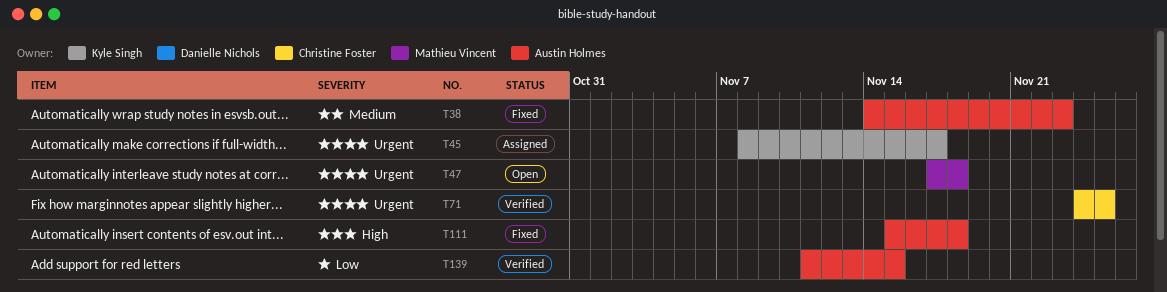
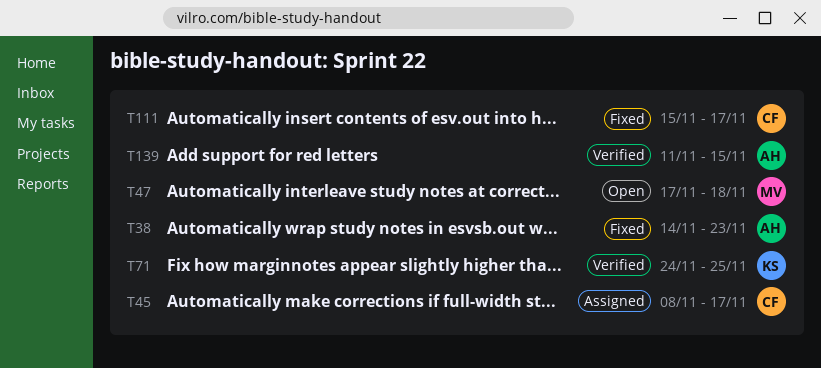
T45, owner: Kyle Singh -> Christine Foster
T71, owner: Christine Foster -> Kyle Singh
T111, owner: Austin Holmes -> Christine Foster
T111, due: Nov 18 -> Nov 17

